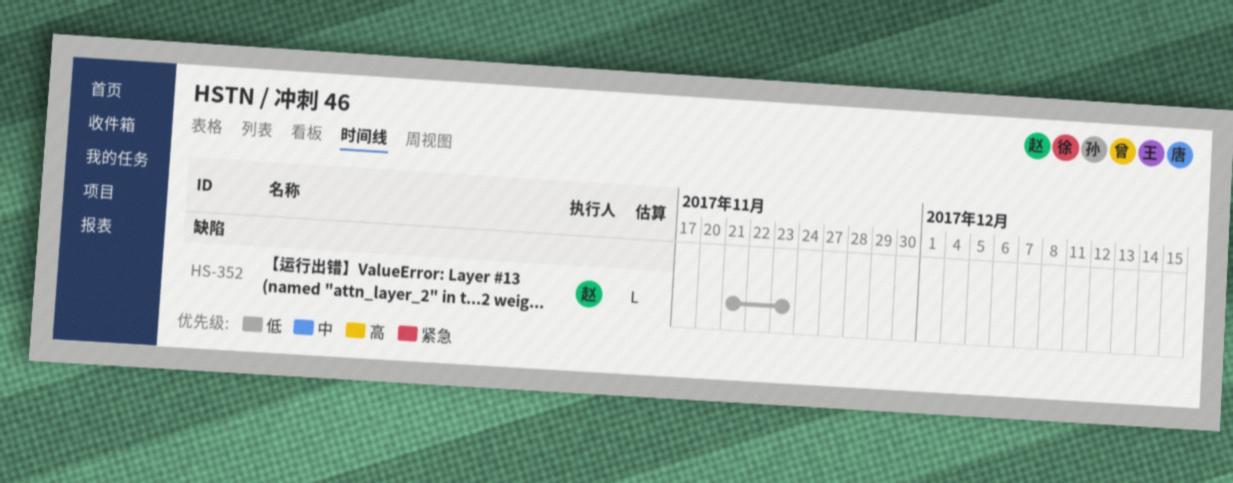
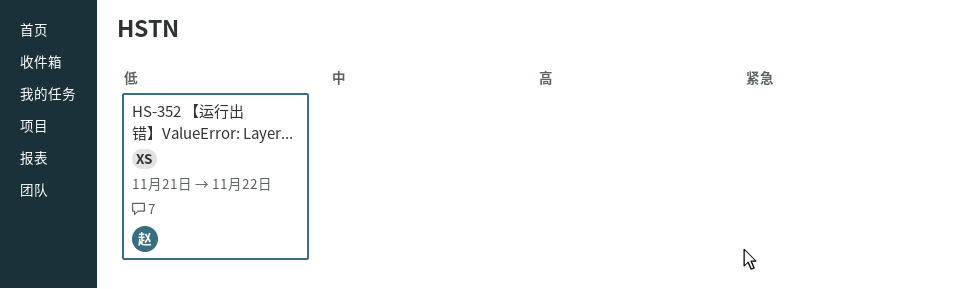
HS-352, estimate: L -> XS
HS-352, due: Nov 23 -> Nov 22

